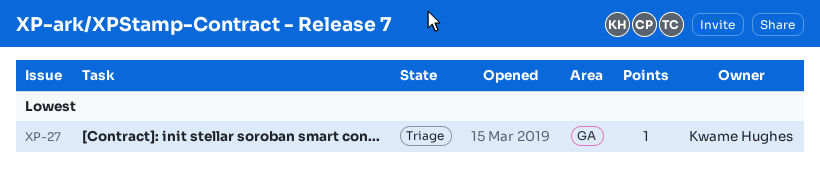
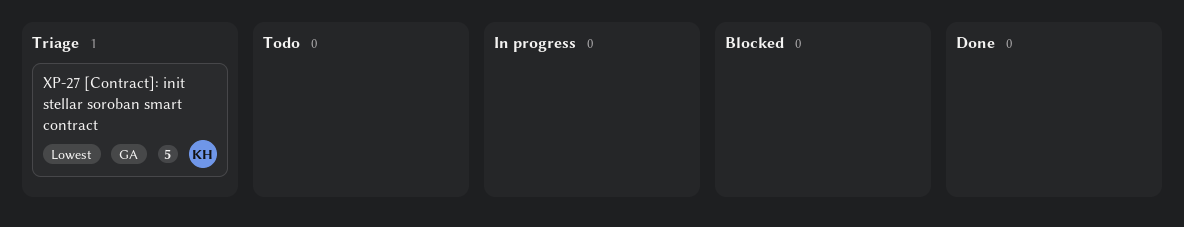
XP-27, estimate: 1 -> 5

